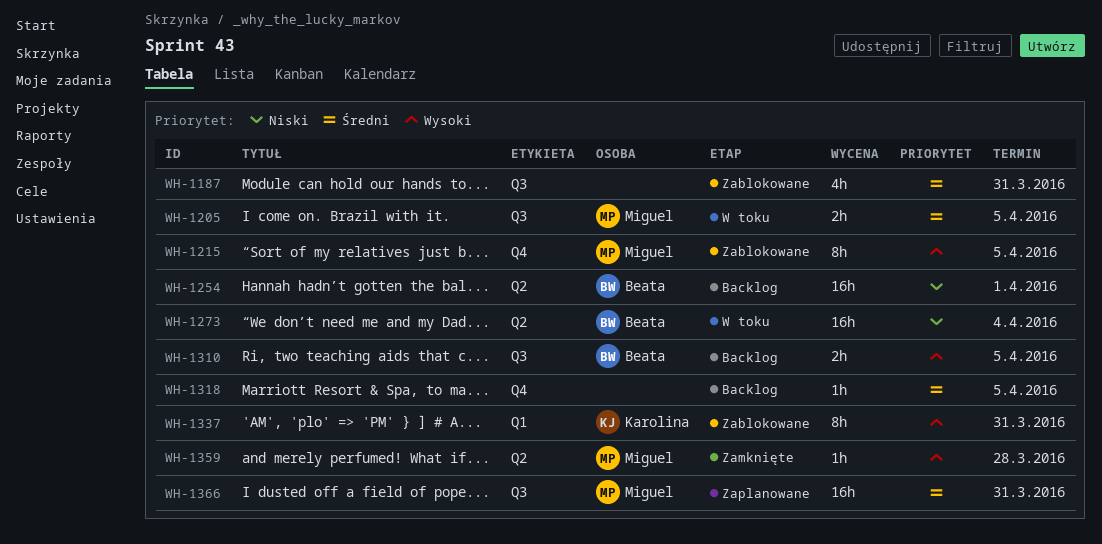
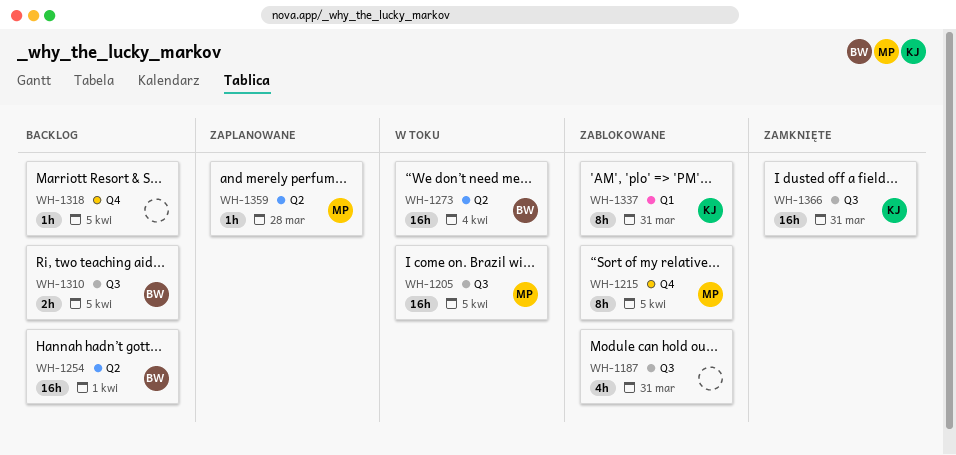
WH-1205, estimate: 2h -> 16h
WH-1359, status: Zamknięte -> Zaplanowane
WH-1366, status: Zaplanowane -> Zamknięte
WH-1366, owner: Miguel -> Karolina

